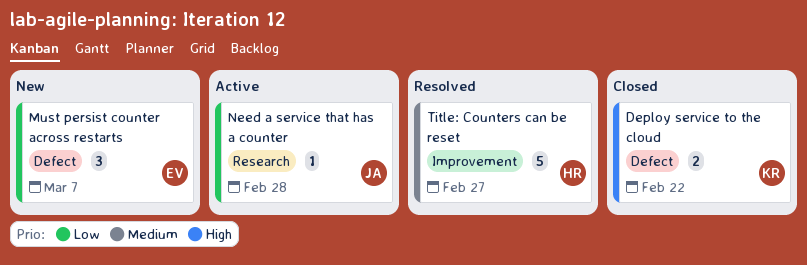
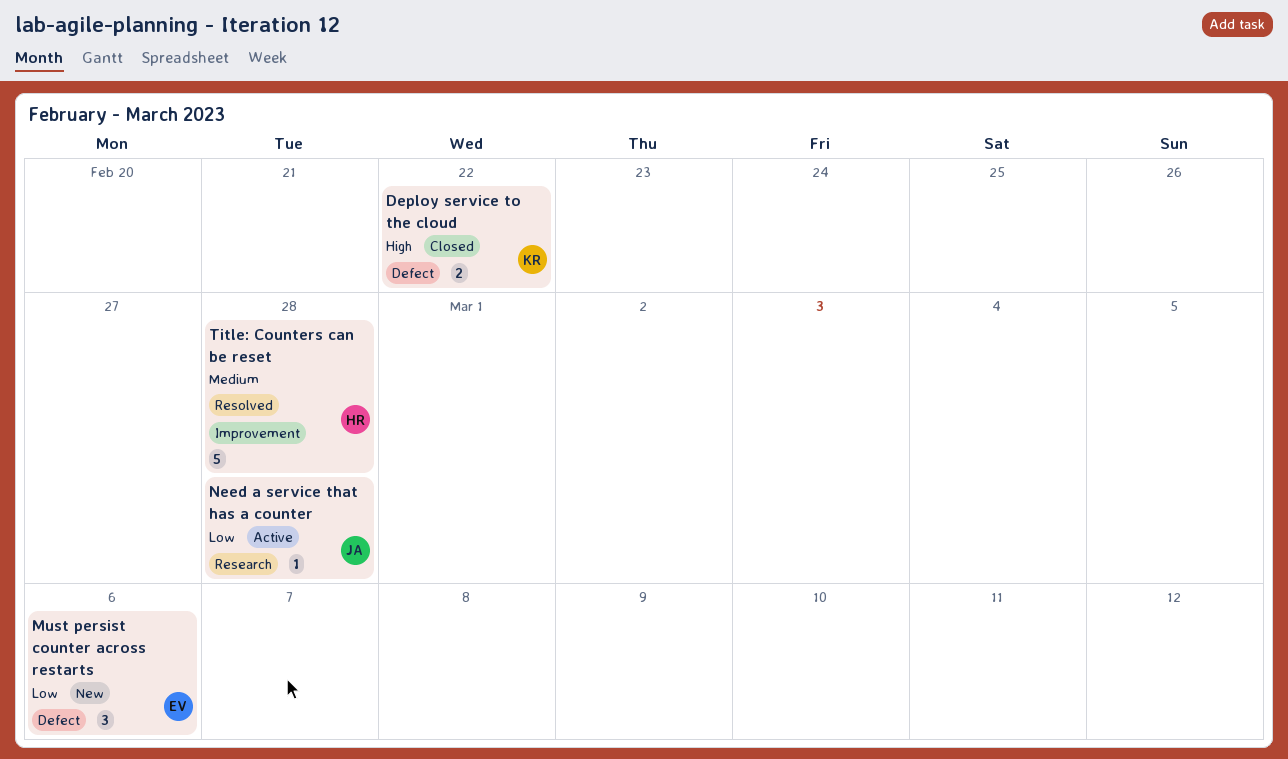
Must persist counter across restarts, due: Mar 7 -> Mar 6
Title: Counters can be reset, due: Feb 27 -> Feb 28

